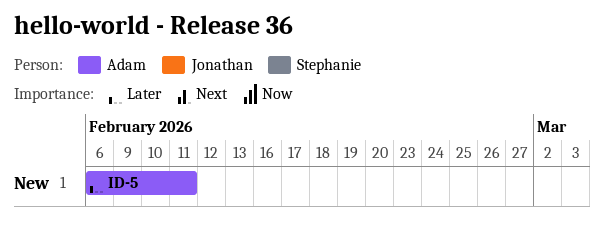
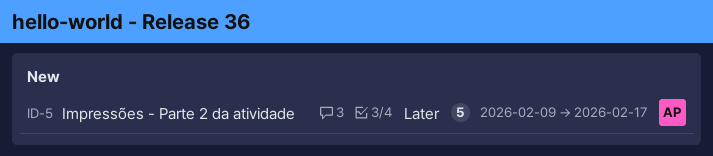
ID-5, start: Feb 6 -> Feb 9
ID-5, due: Feb 11 -> Feb 17

